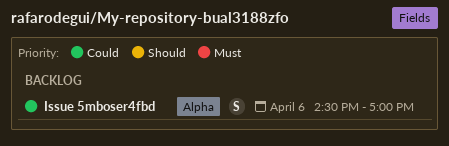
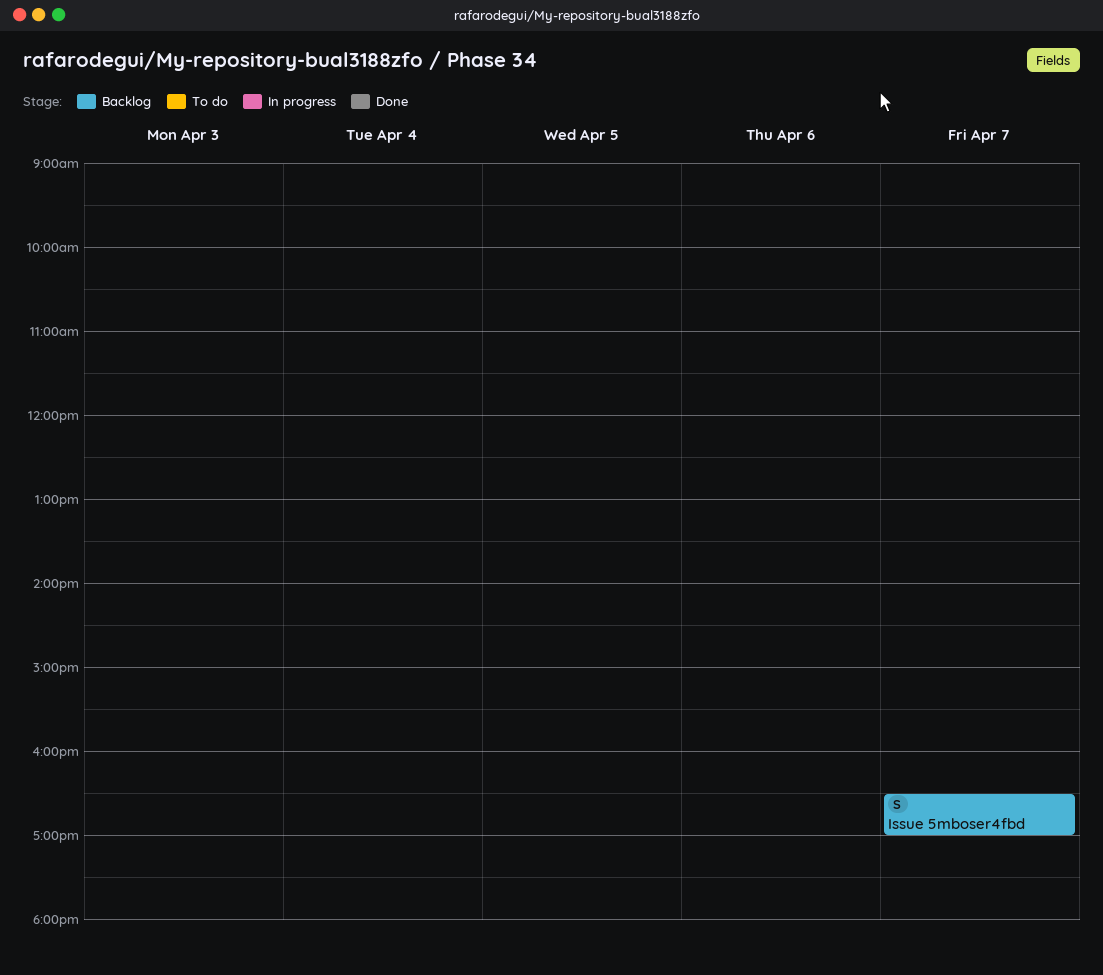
Issue 5mboser4fbd, day: Apr 6 -> Apr 7
Issue 5mboser4fbd, begins: 14:30 -> 16:30

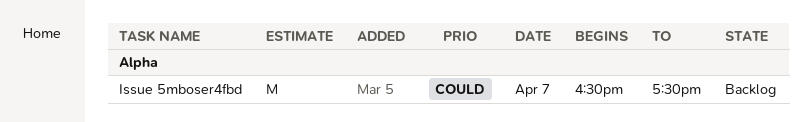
Issue 5mboser4fbd, estimate: S -> M
Issue 5mboser4fbd, ends: 17:00 -> 17:30

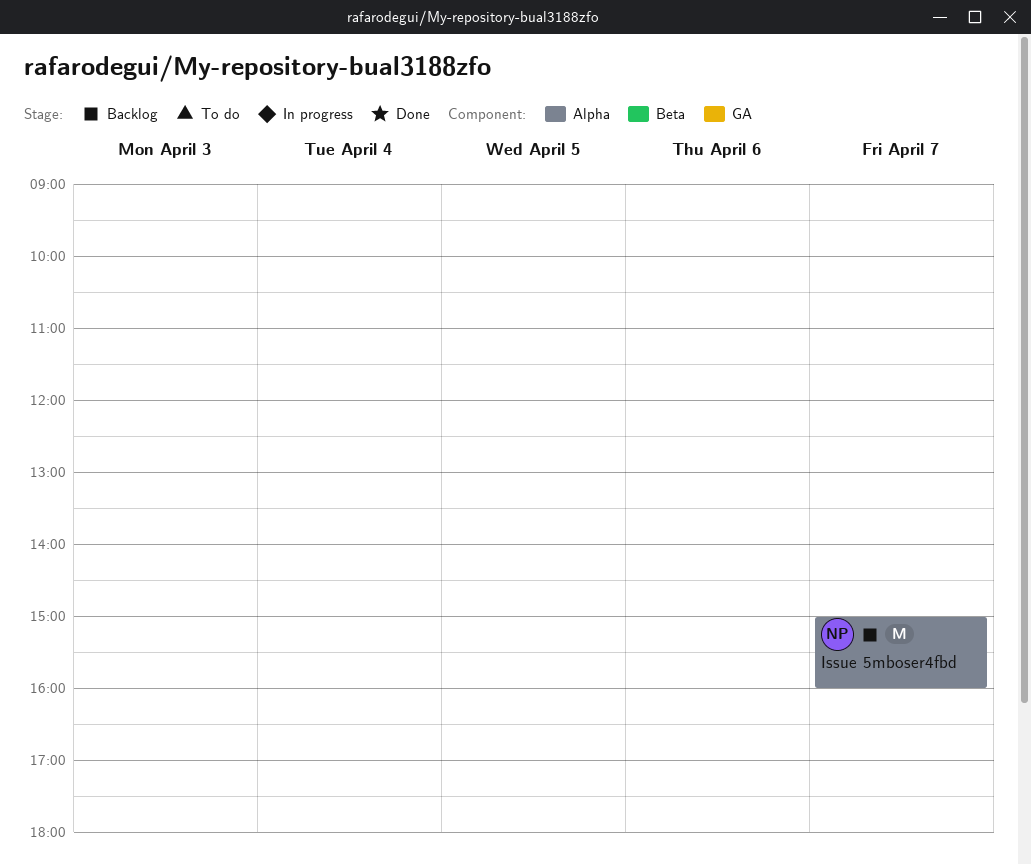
Issue 5mboser4fbd, begins: 16:30 -> 15:00
Issue 5mboser4fbd, ends: 17:30 -> 16:00

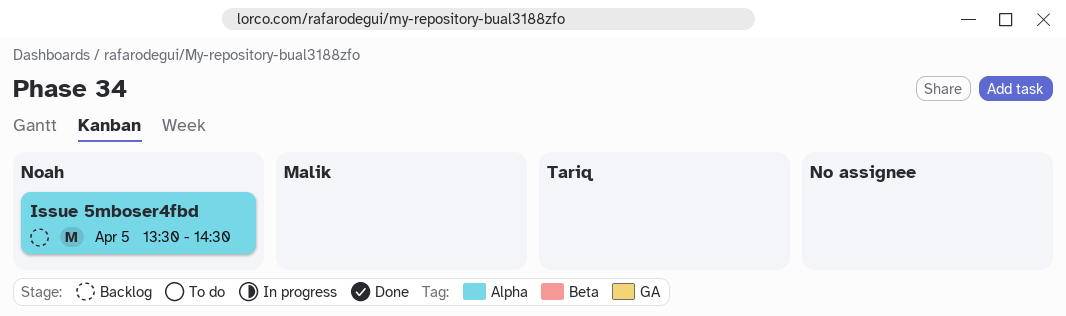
Issue 5mboser4fbd, day: Apr 7 -> Apr 5
Issue 5mboser4fbd, begins: 15:00 -> 13:30
Issue 5mboser4fbd, ends: 16:00 -> 14:30

